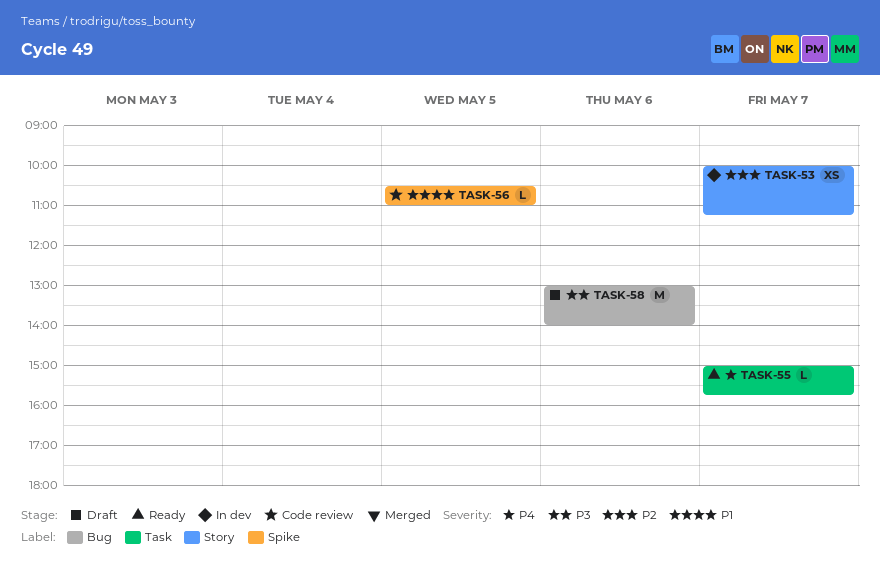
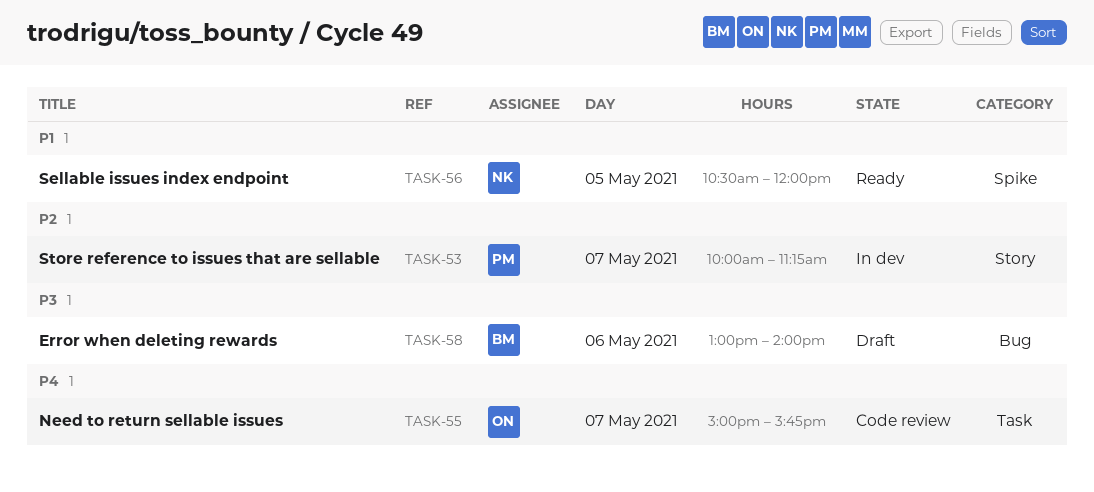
TASK-55, status: Ready -> Code review
TASK-56, status: Code review -> Ready
TASK-56, ends: 11:00 -> 12:00

